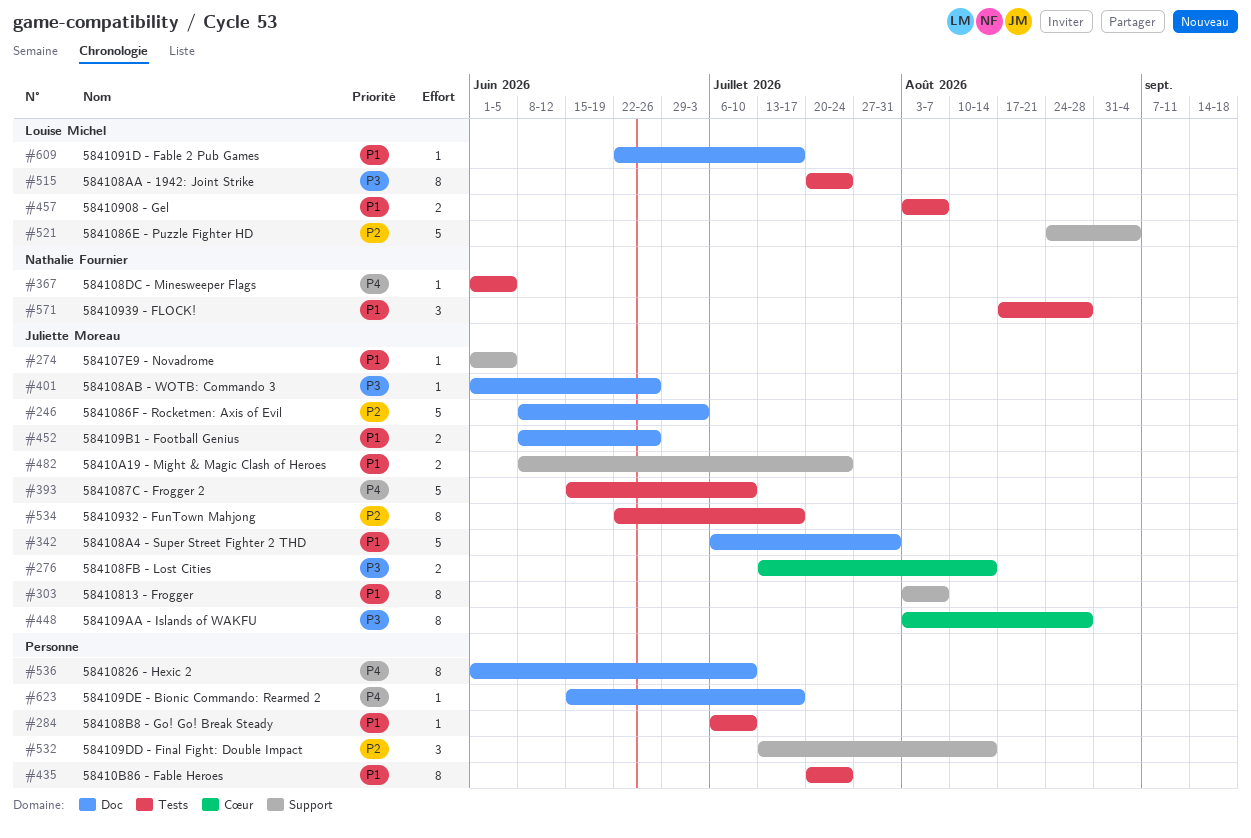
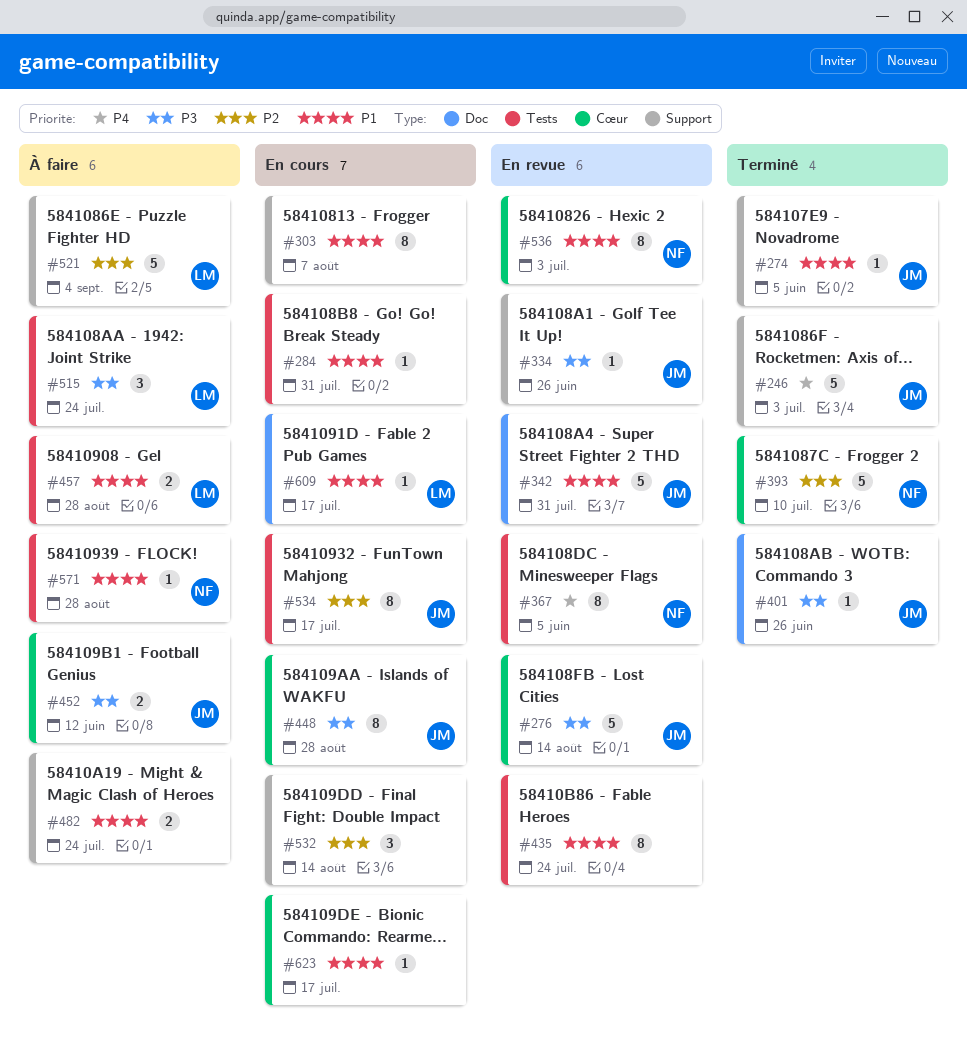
#246, priority: P2 -> P4
#246, label: Doc -> Support
#276, estimate: 2 -> 5
#284, due: Jul 10 -> Jul 31
#303, owner: Juliette Moreau -> none
#334: none -> present
#367, estimate: 1 -> 8
#393, owner: Juliette Moreau -> Nathalie Fournier
#393, priority: P4 -> P2
#393, label: Tests -> Cœur
#452, priority: P1 -> P3
#452, label: Doc -> Cœur
#452, due: Jun 26 -> Jun 12
#457, due: Aug 7 -> Aug 28
#482, owner: Juliette Moreau -> none
#515, estimate: 8 -> 3
#536, owner: none -> Nathalie Fournier
#536, priority: P4 -> P1
#536, label: Doc -> Cœur
#536, due: Jul 10 -> Jul 3
#571, estimate: 3 -> 1
#623, priority: P4 -> P1
#623, label: Doc -> Cœur

